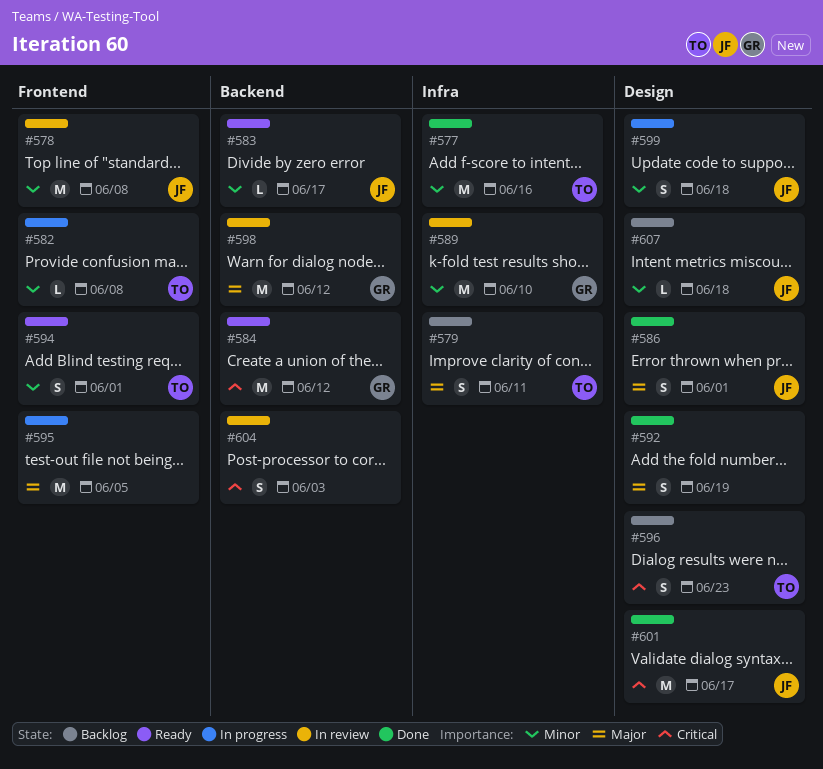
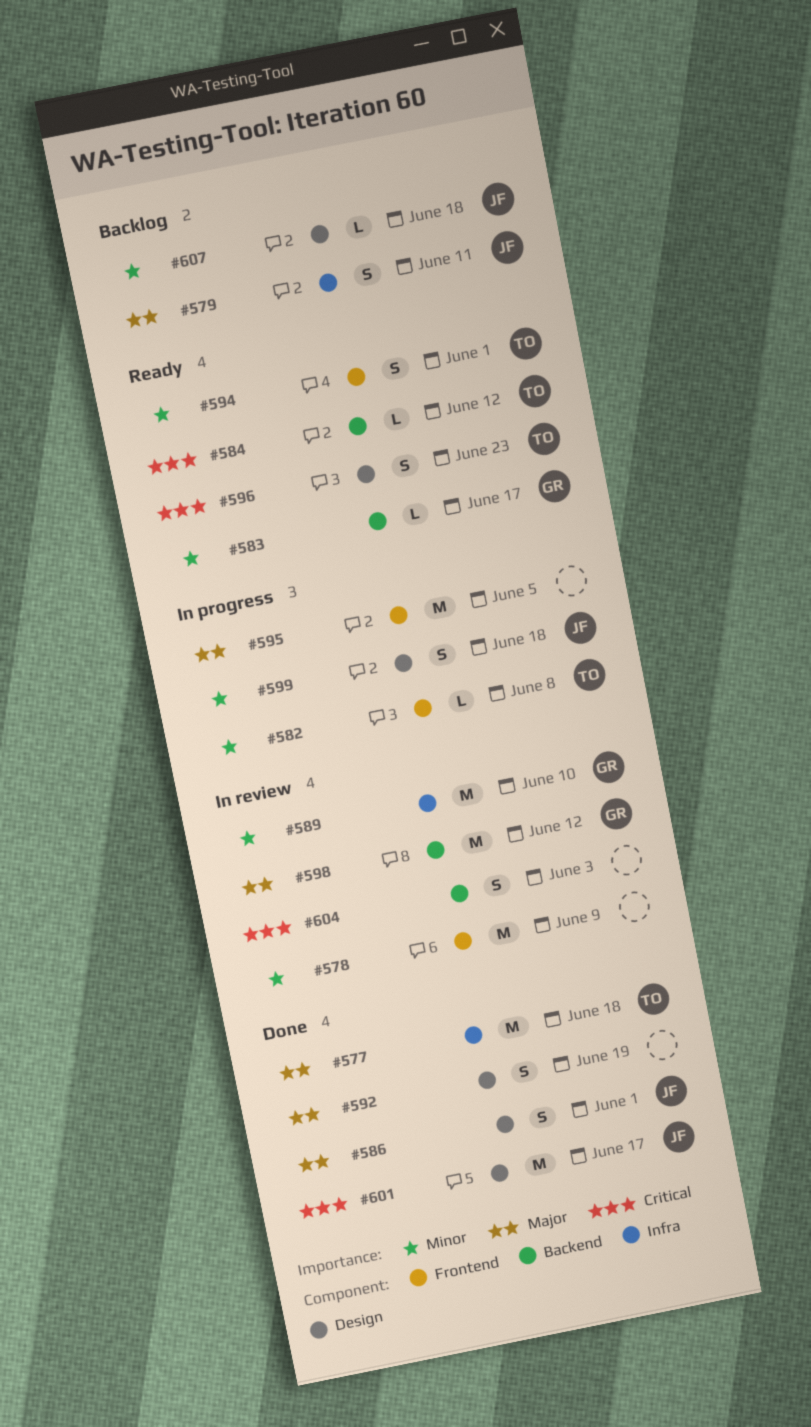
#577, priority: Minor -> Major
#577, due: Jun 16 -> Jun 18
#578, owner: JF -> none
#578, due: Jun 8 -> Jun 9
#579, owner: TO -> JF
#583, owner: JF -> GR
#584, owner: GR -> TO
#584, estimate: M -> L
#596, status: Backlog -> Ready

